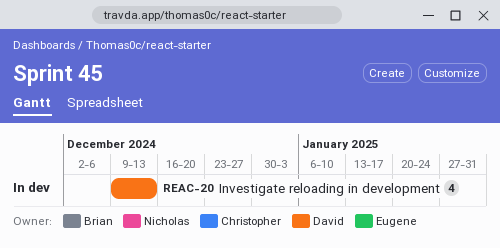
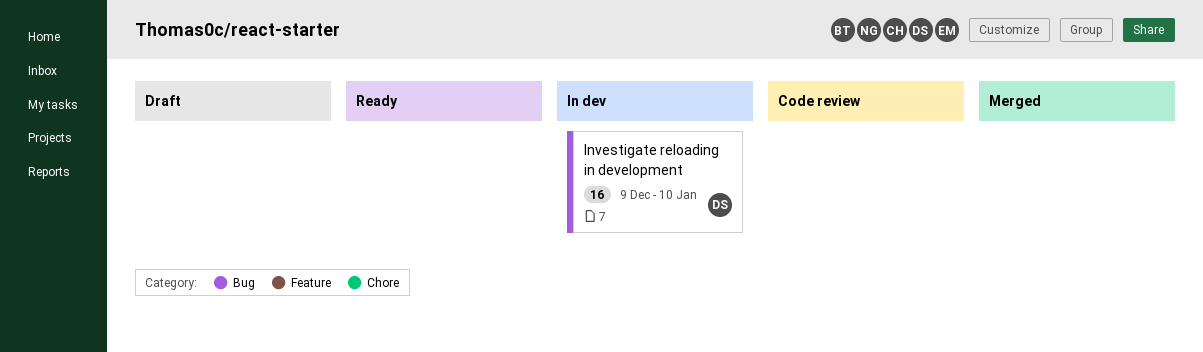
Investigate reloading in development, estimate: 4 -> 16
Investigate reloading in development, due: Dec 13 -> Jan 10

